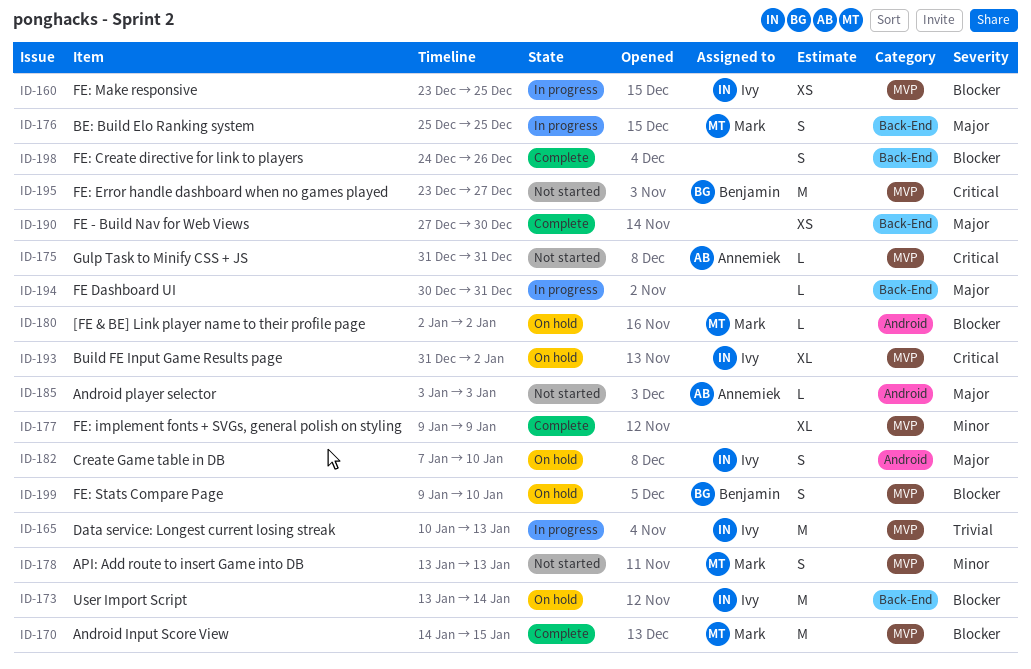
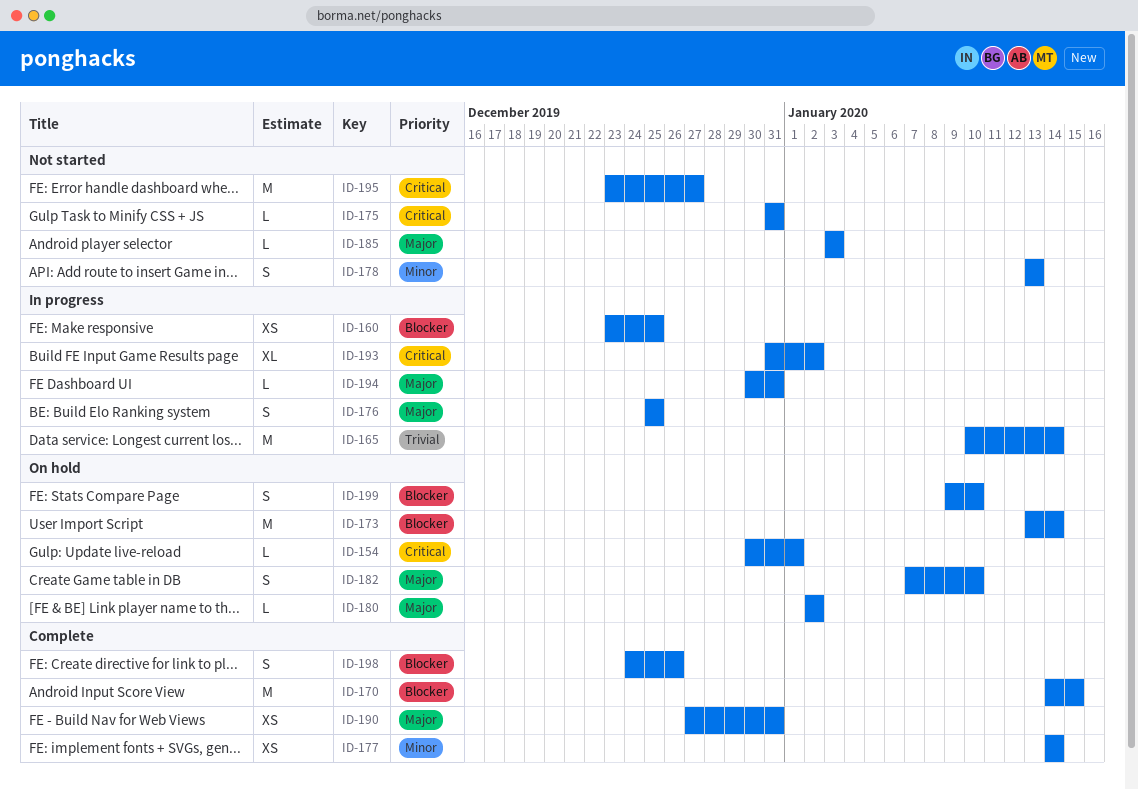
ID-154: none -> present
ID-165, due: Jan 13 -> Jan 14
ID-177, estimate: XL -> XS
ID-177, start: Jan 9 -> Jan 14
ID-177, due: Jan 9 -> Jan 14
ID-180, priority: Blocker -> Major
ID-190, due: Dec 30 -> Dec 31
ID-193, status: On hold -> In progress

